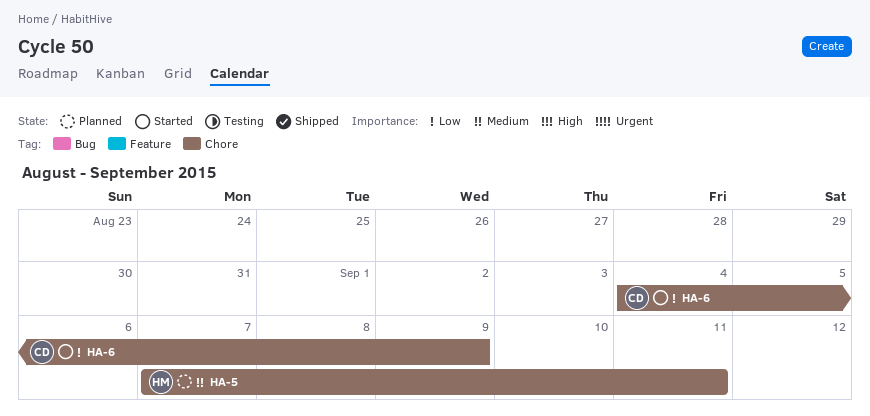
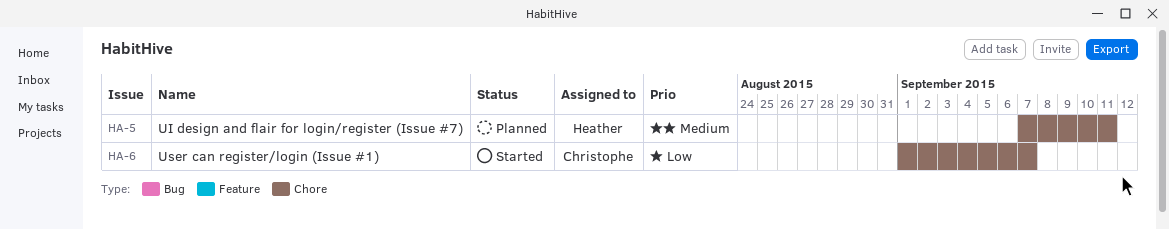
HA-6, start: Sep 4 -> Sep 1
HA-6, due: Sep 9 -> Sep 7

